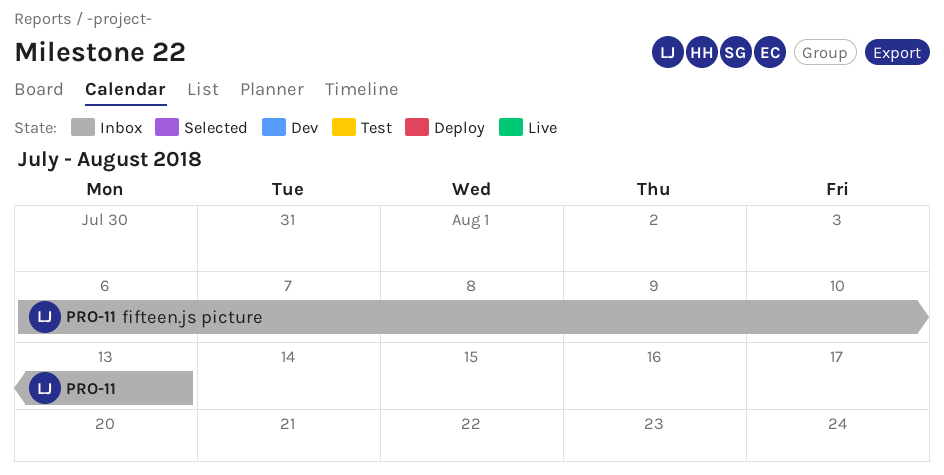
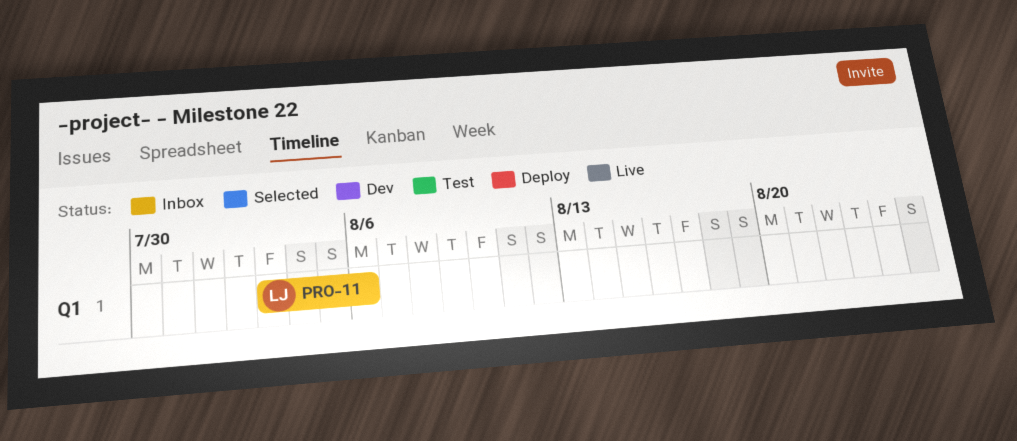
PRO-11, start: Aug 6 -> Aug 3
PRO-11, due: Aug 13 -> Aug 6

